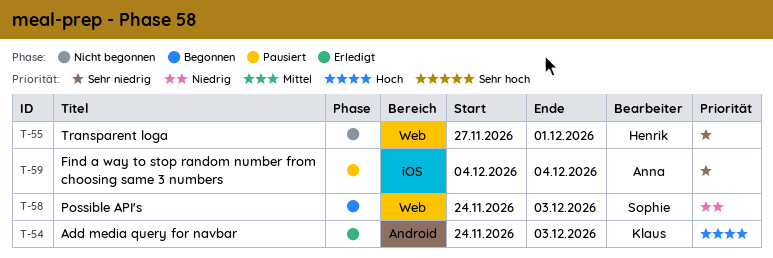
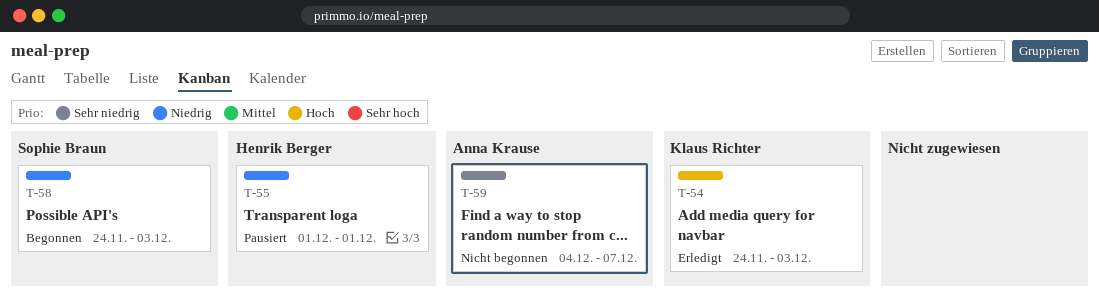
T-55, status: Nicht begonnen -> Pausiert
T-55, priority: Sehr niedrig -> Niedrig
T-55, start: Nov 27 -> Dec 1
T-59, status: Pausiert -> Nicht begonnen
T-59, due: Dec 4 -> Dec 7

